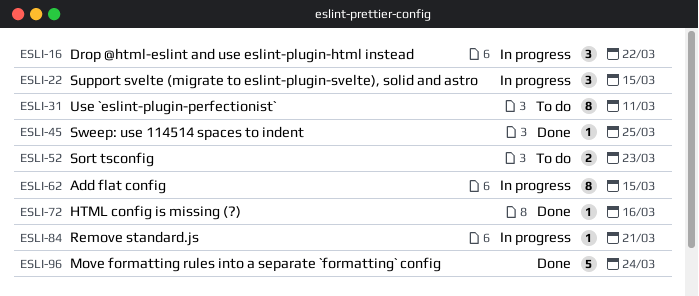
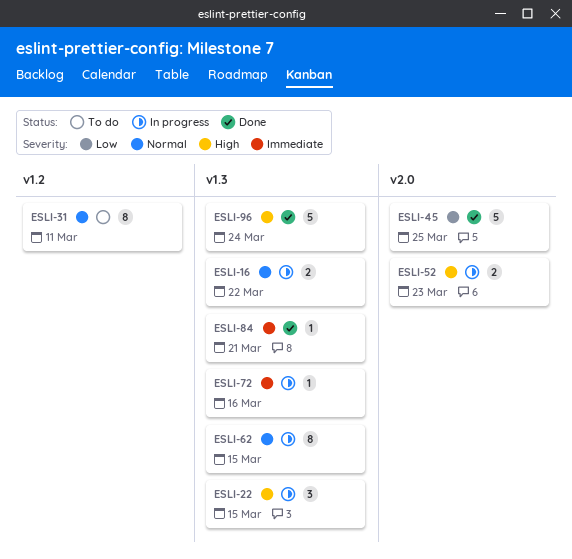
ESLI-16, estimate: 3 -> 2
ESLI-45, estimate: 1 -> 5
ESLI-52, status: To do -> In progress
ESLI-72, status: Done -> In progress
ESLI-84, status: In progress -> Done

